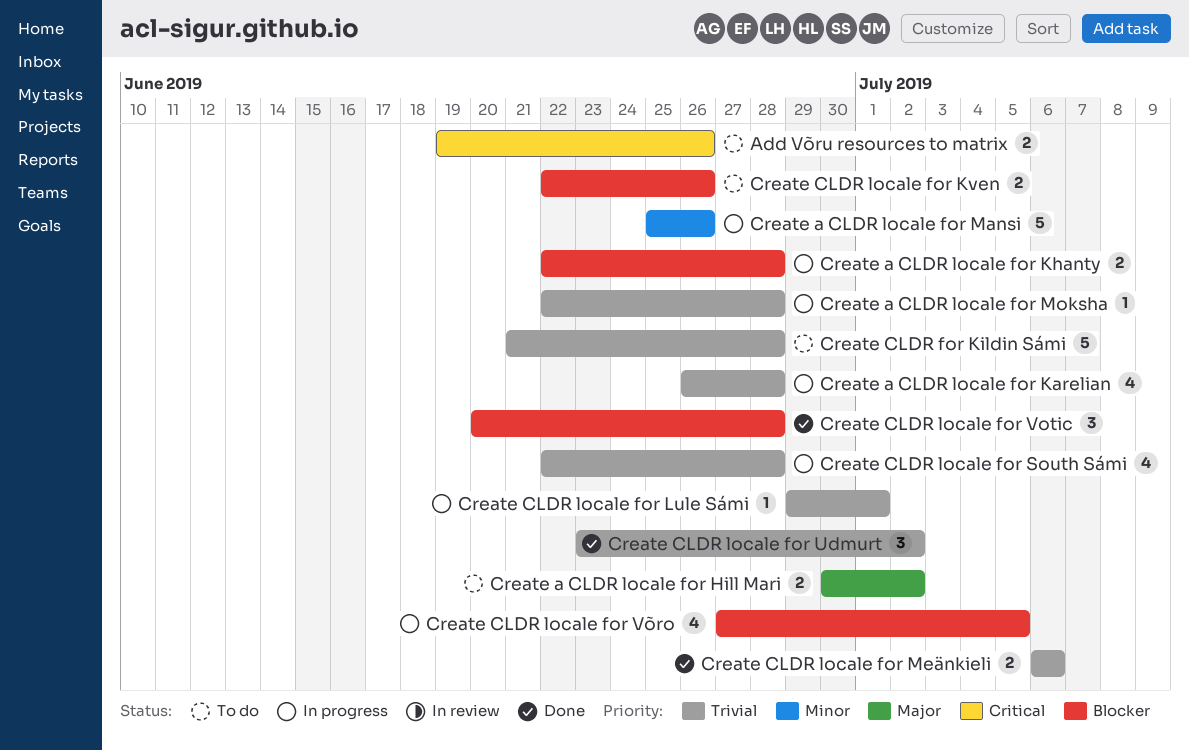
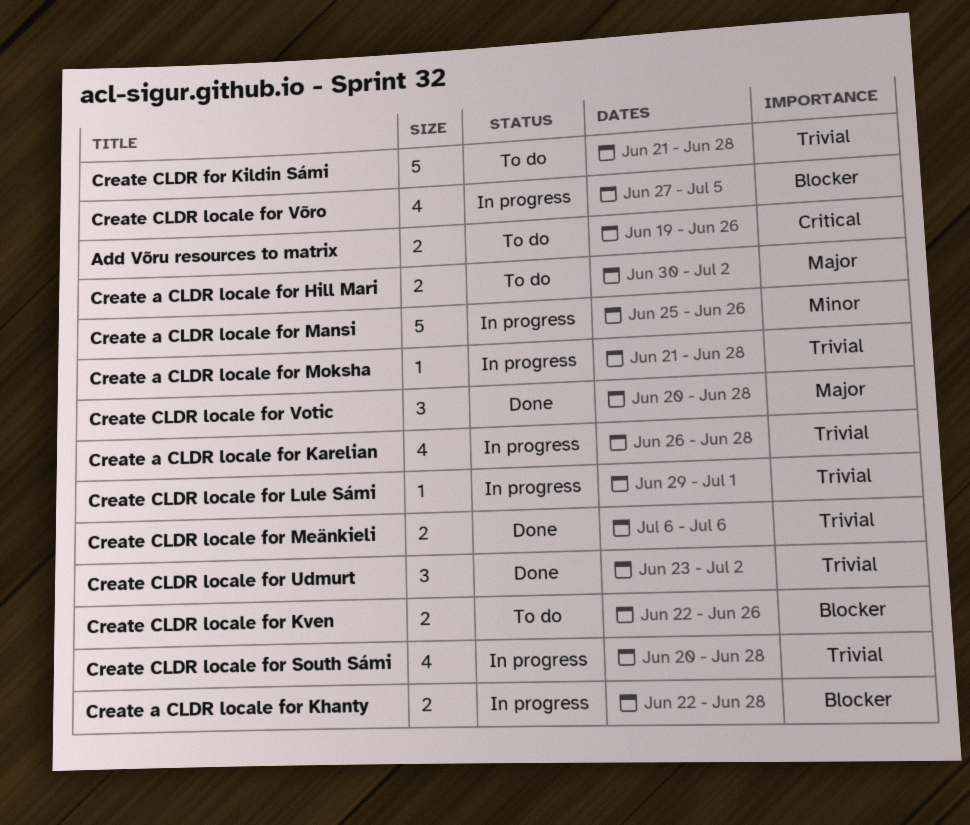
Create a CLDR locale for Moksha, start: Jun 22 -> Jun 21
Create CLDR locale for South Sámi, start: Jun 22 -> Jun 20
Create CLDR locale for Votic, priority: Blocker -> Major

